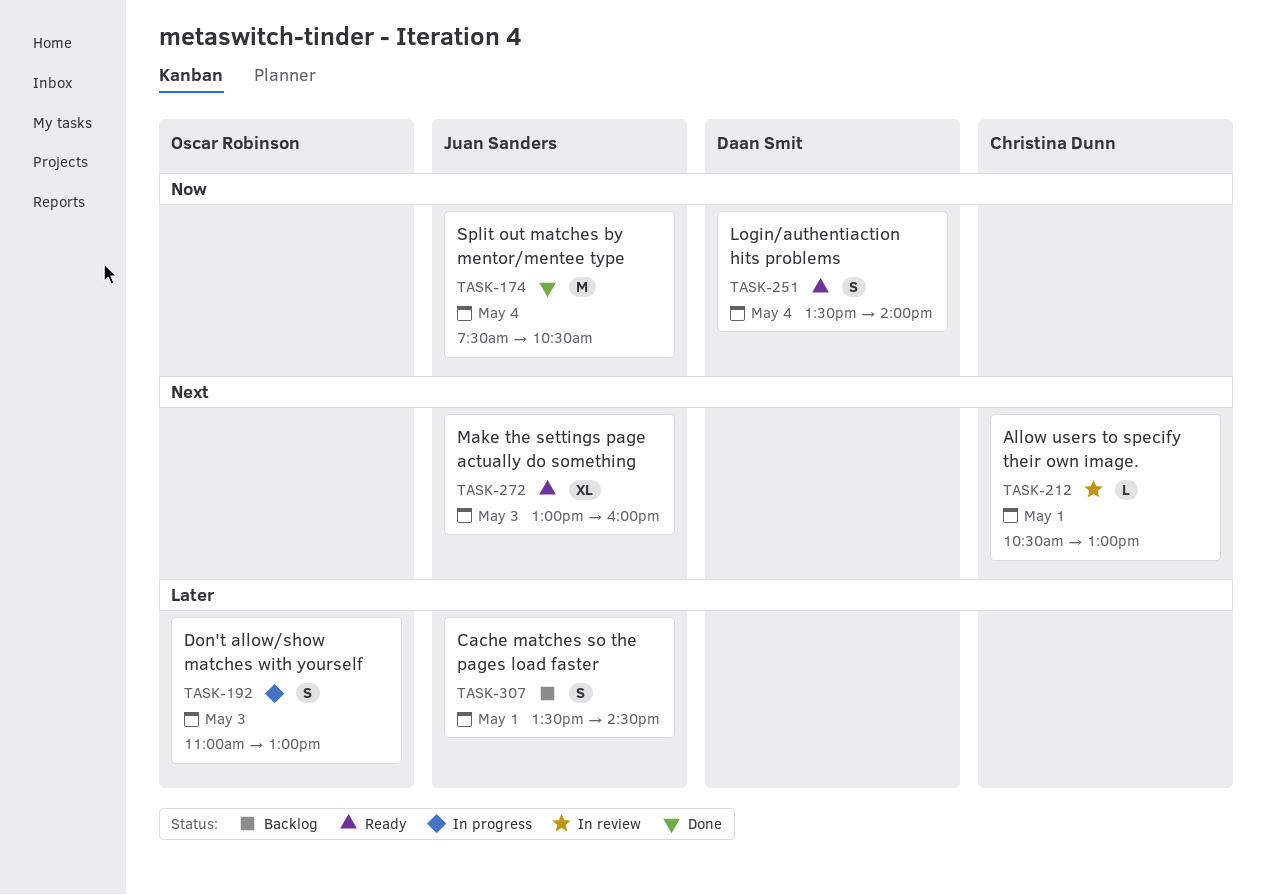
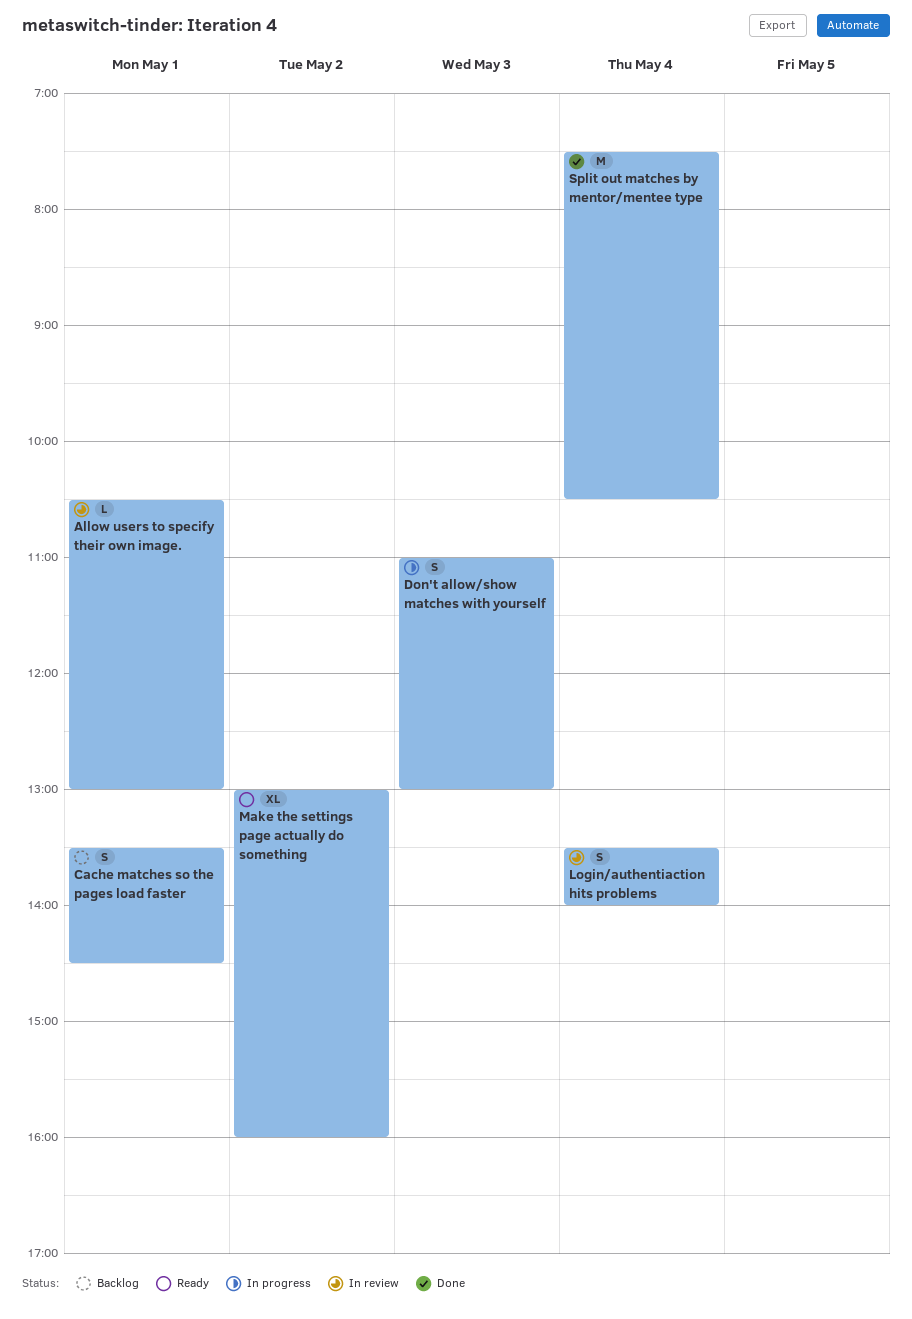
Login/authentiaction hits problems, status: Ready -> In review
Make the settings page actually do something, day: May 3 -> May 2

